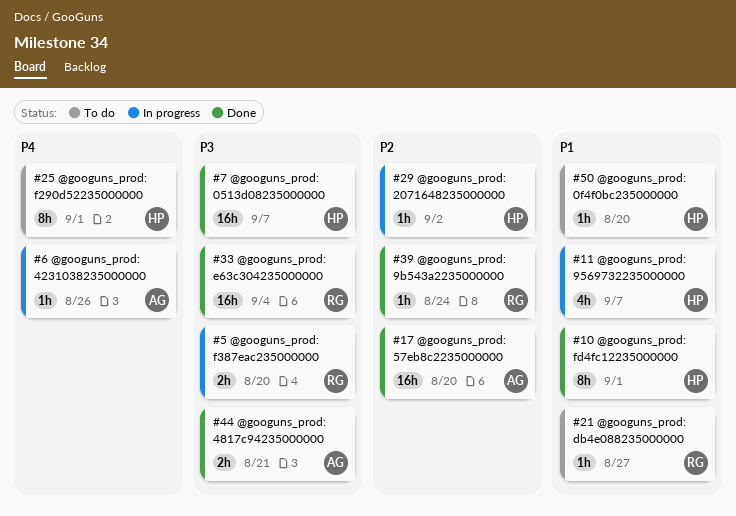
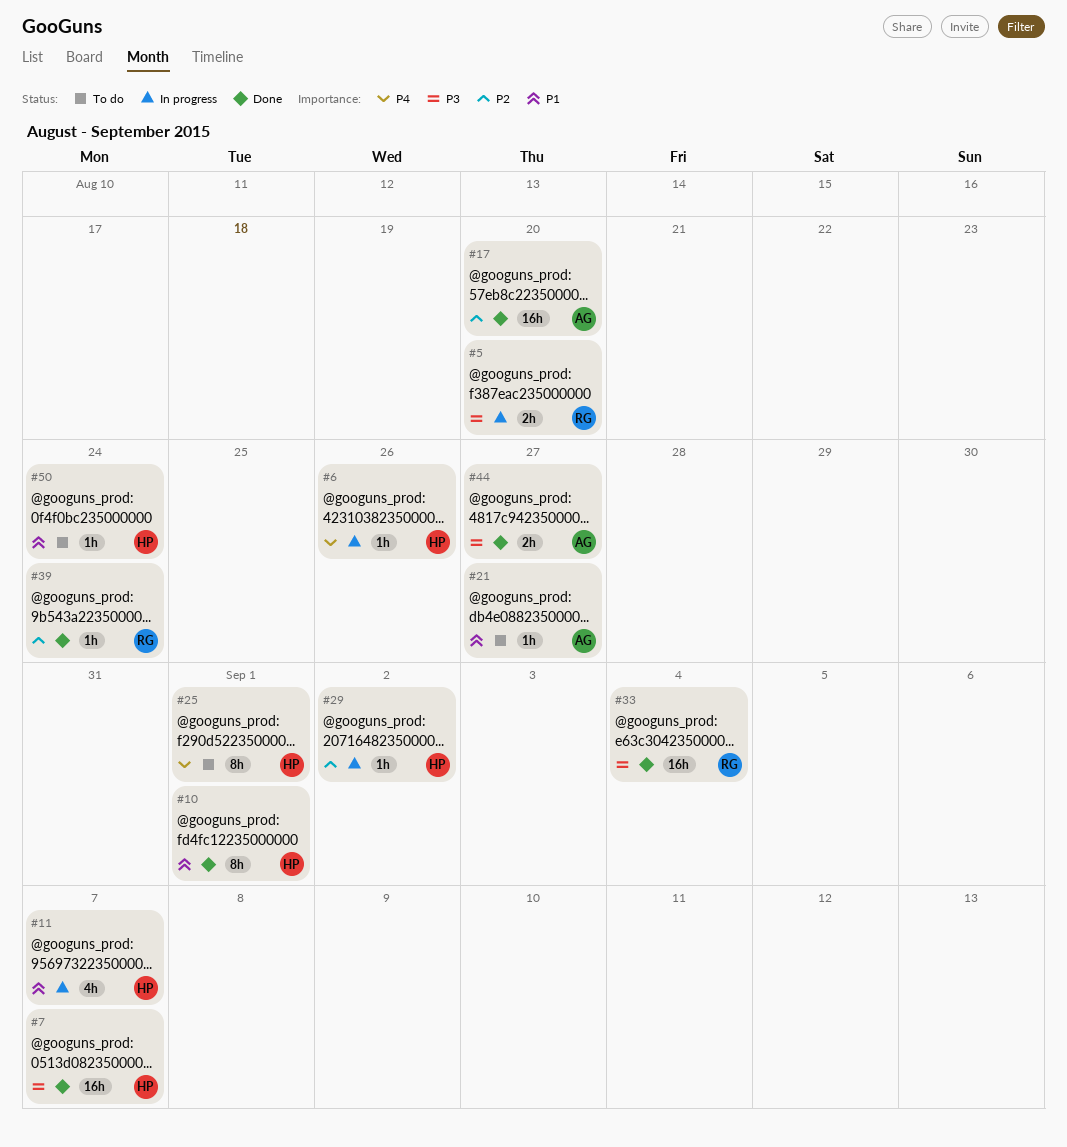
#6, owner: AG -> HP
#21, owner: RG -> AG
#44, due: Aug 21 -> Aug 27
#50, due: Aug 20 -> Aug 24

